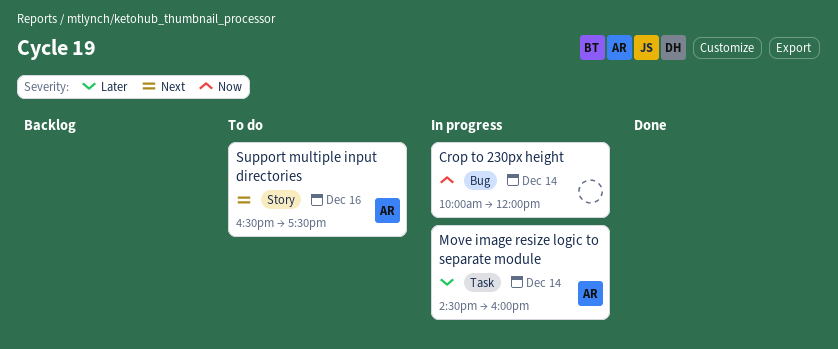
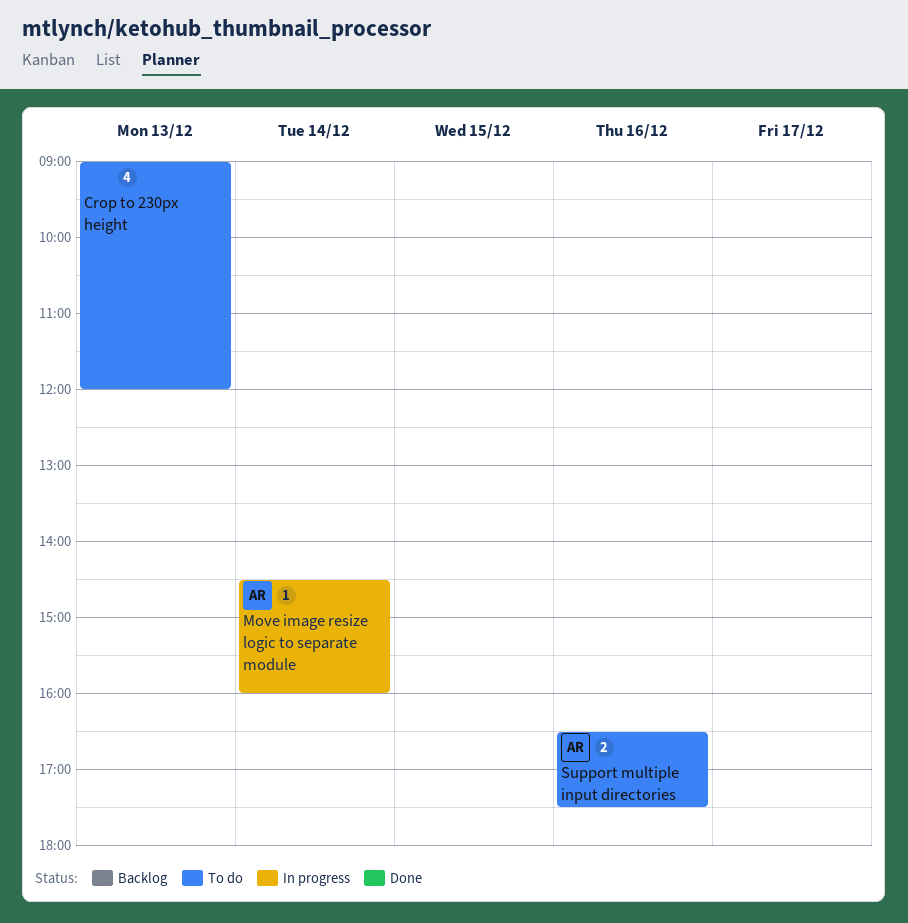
Crop to 230px height, status: In progress -> To do
Crop to 230px height, day: Dec 14 -> Dec 13
Crop to 230px height, begins: 10:00 -> 09:00

